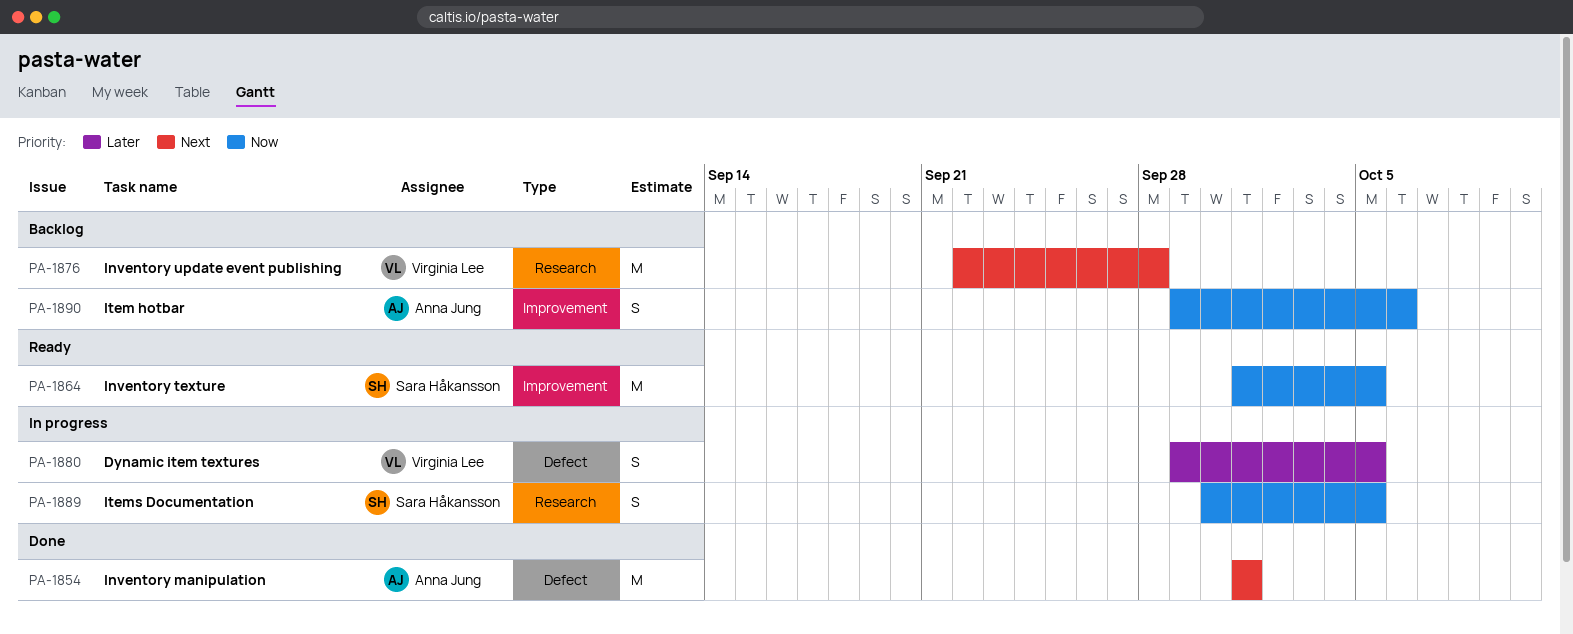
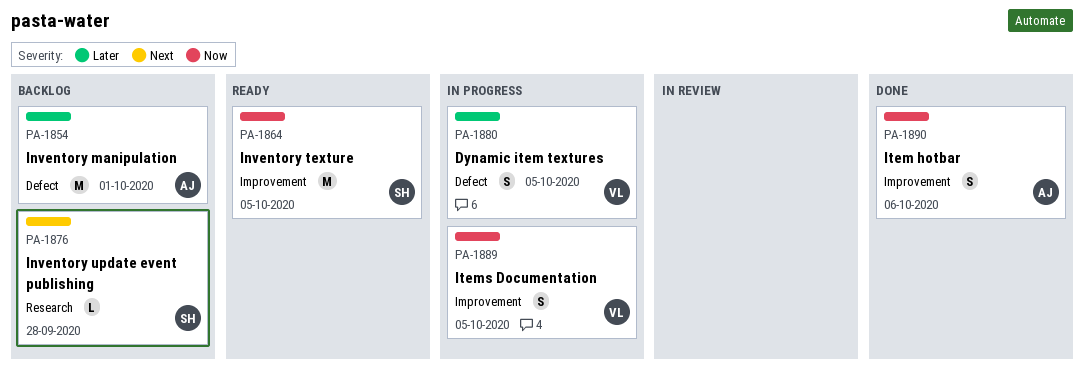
PA-1854, status: Done -> Backlog
PA-1854, priority: Next -> Later
PA-1876, owner: Virginia Lee -> Sara Håkansson
PA-1876, estimate: M -> L
PA-1889, owner: Sara Håkansson -> Virginia Lee
PA-1889, label: Research -> Improvement
PA-1890, status: Backlog -> Done

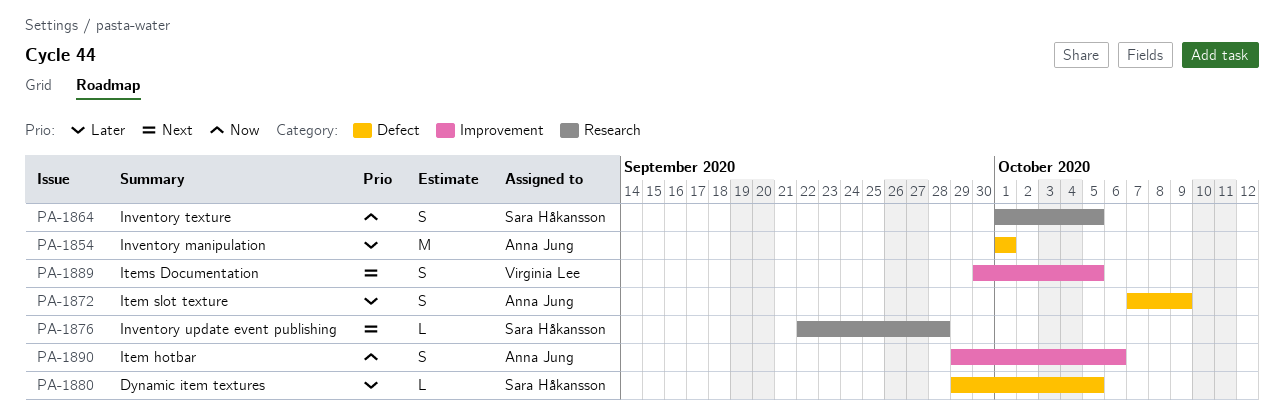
PA-1864, label: Improvement -> Research
PA-1864, estimate: M -> S
PA-1872: none -> present
PA-1880, owner: Virginia Lee -> Sara Håkansson
PA-1880, estimate: S -> L
PA-1889, priority: Now -> Next

